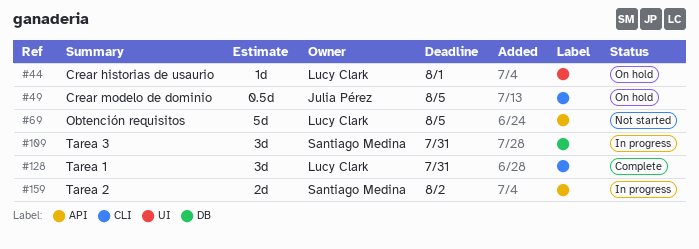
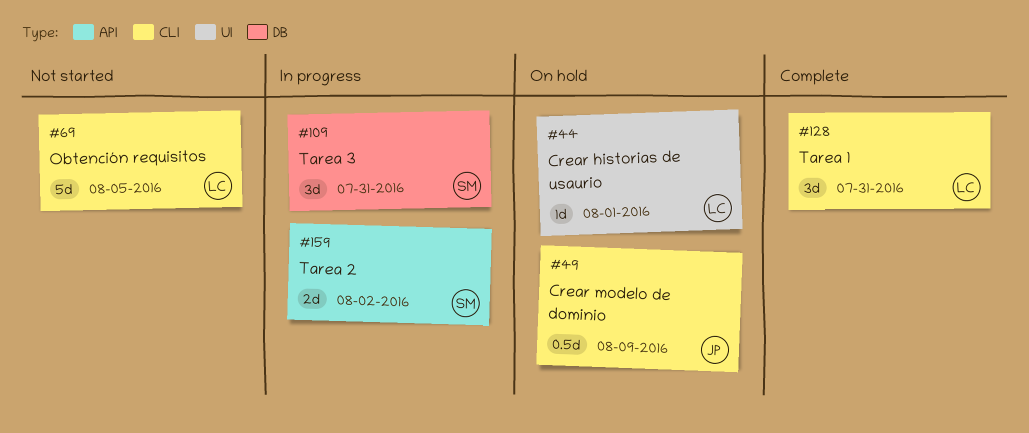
#49, due: Aug 5 -> Aug 9
#69, label: API -> CLI

